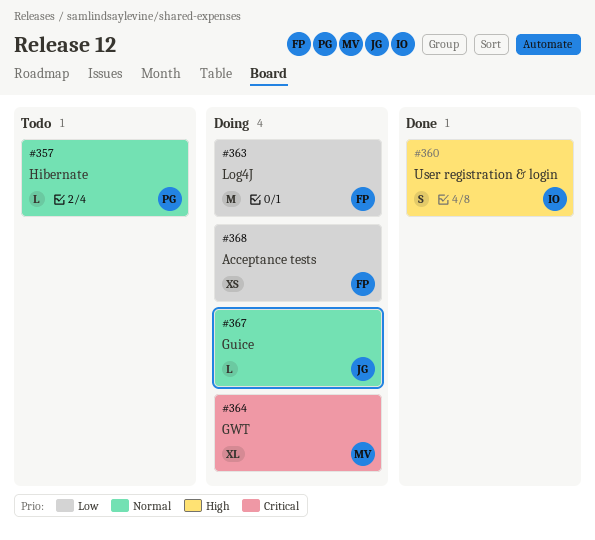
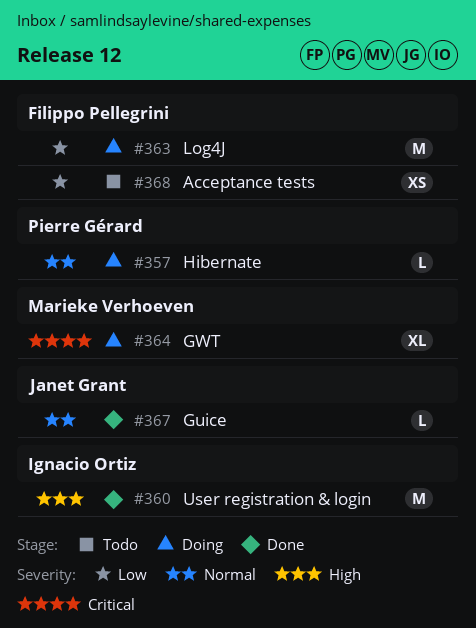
#357, status: Todo -> Doing
#360, estimate: S -> M
#367, status: Doing -> Done
#368, status: Doing -> Todo

